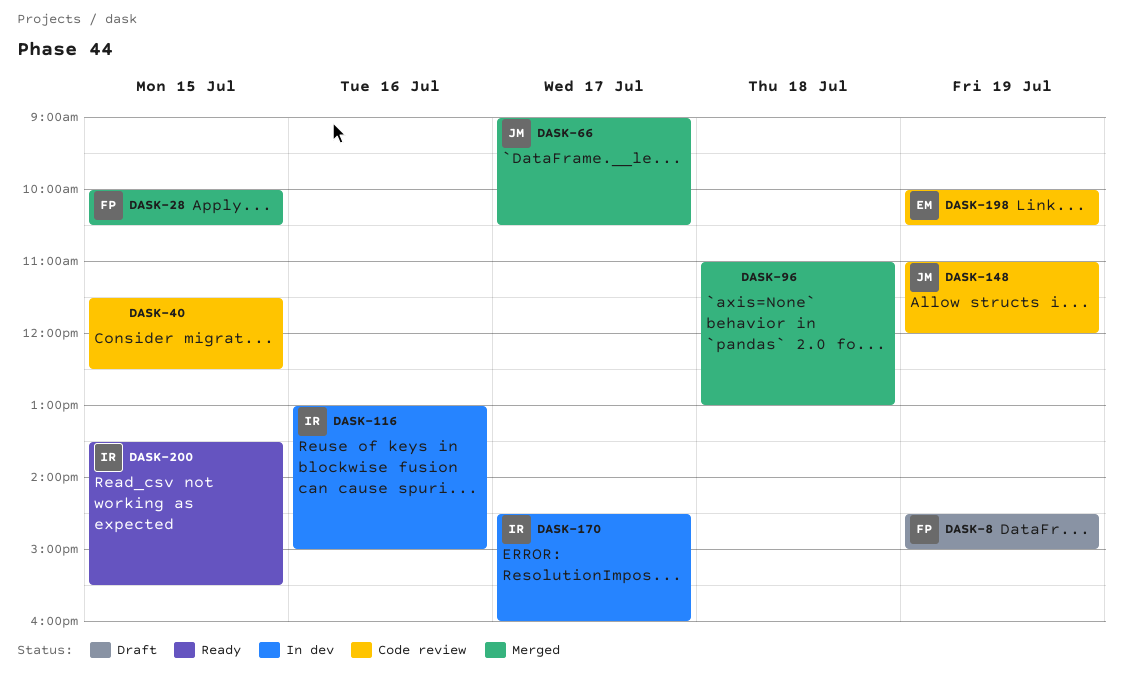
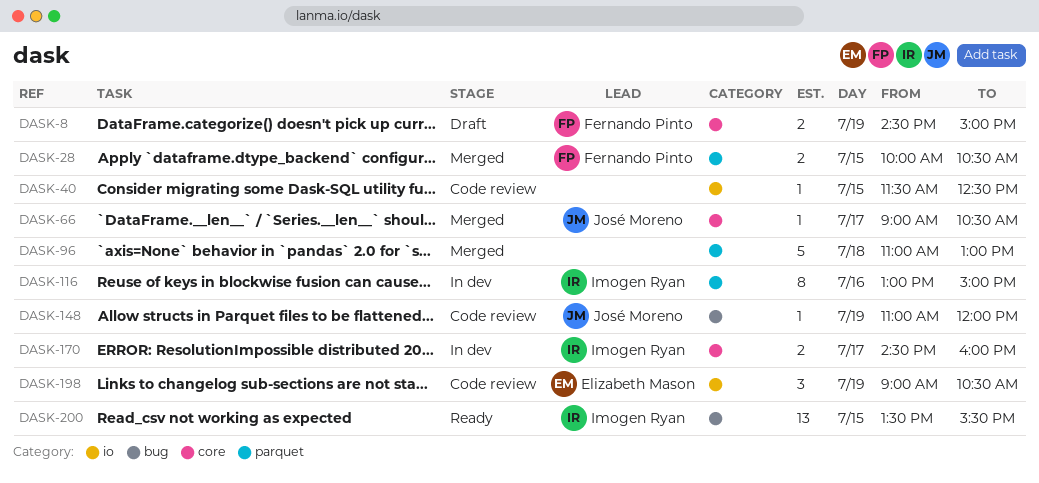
DASK-198, begins: 10:00 -> 09:00

